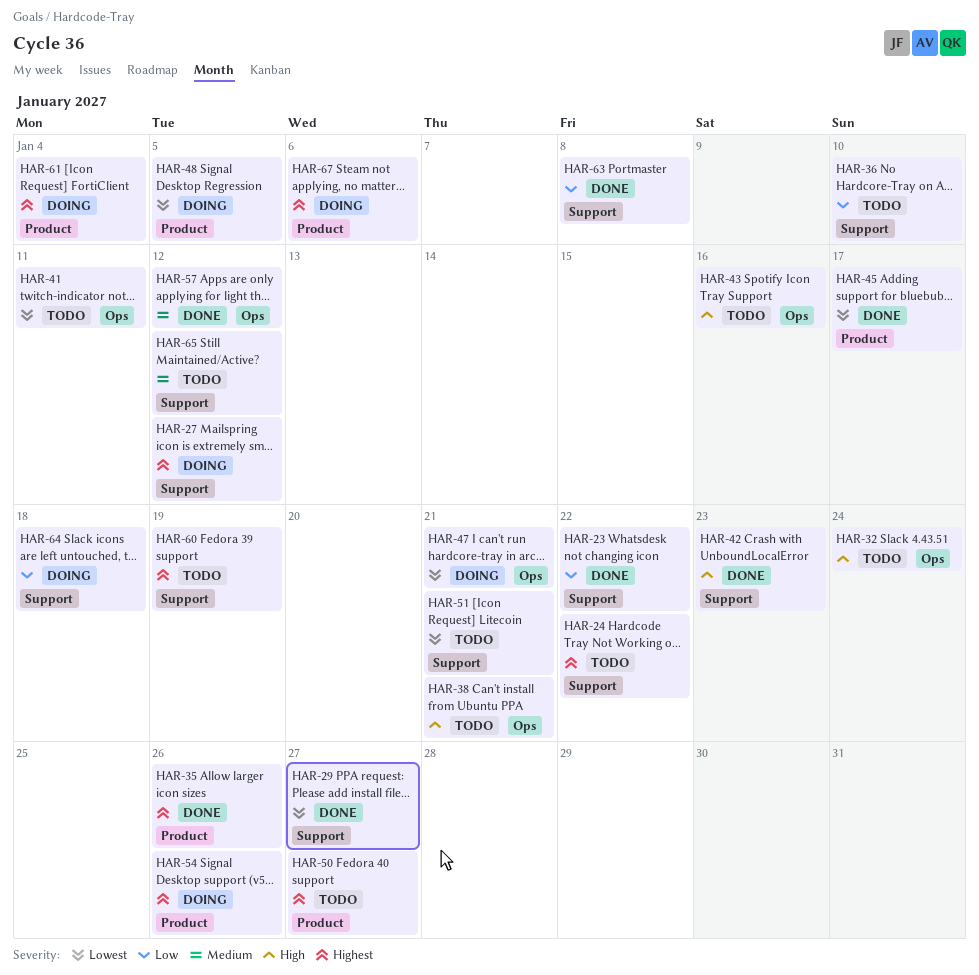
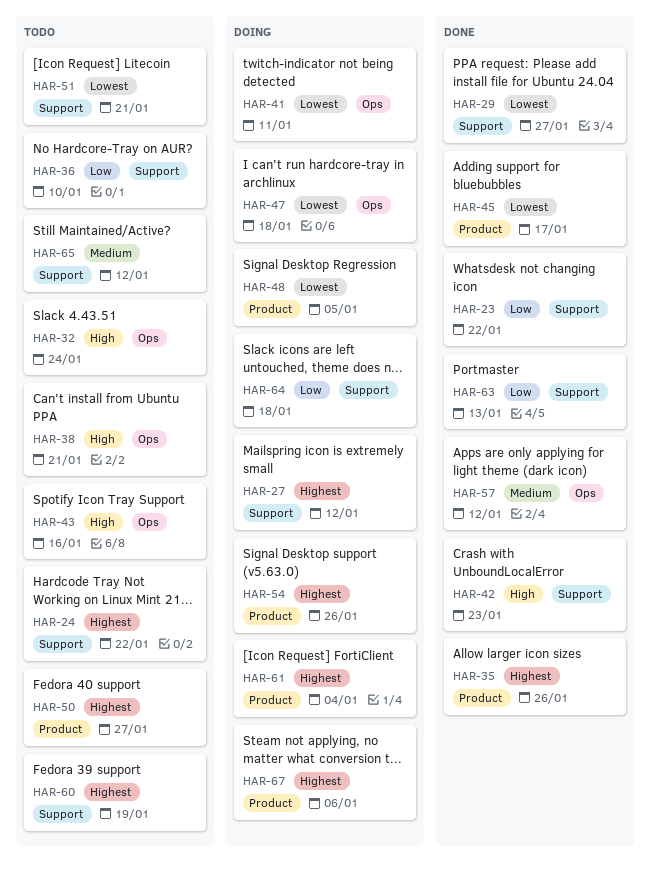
HAR-41, status: Todo -> Doing
HAR-47, due: Jan 21 -> Jan 18
HAR-63, due: Jan 8 -> Jan 13

